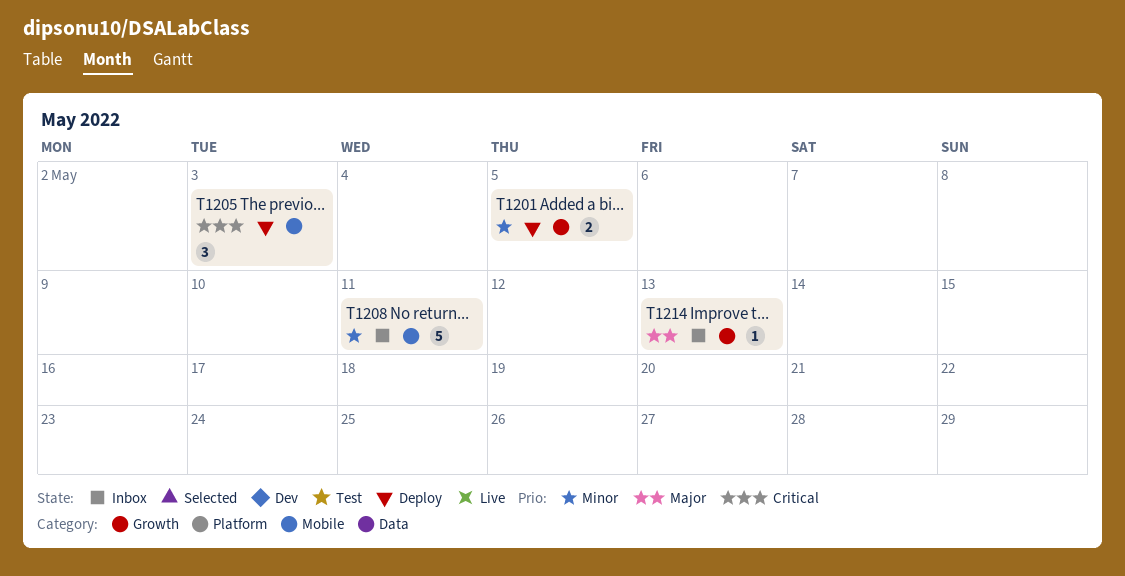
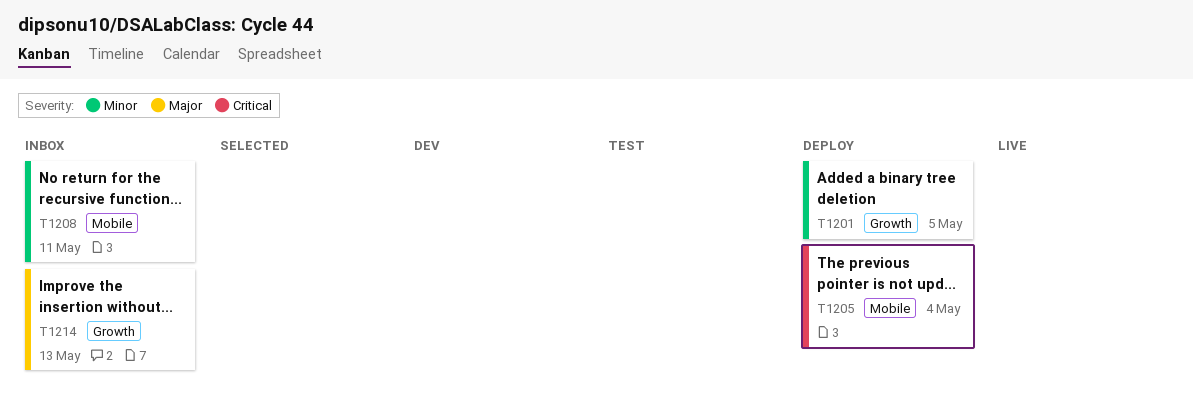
T1205, due: May 3 -> May 4

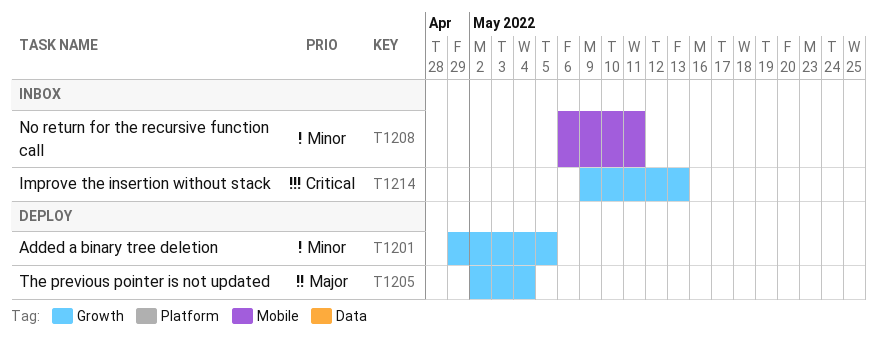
T1205, priority: Critical -> Major
T1205, label: Mobile -> Growth
T1214, priority: Major -> Critical

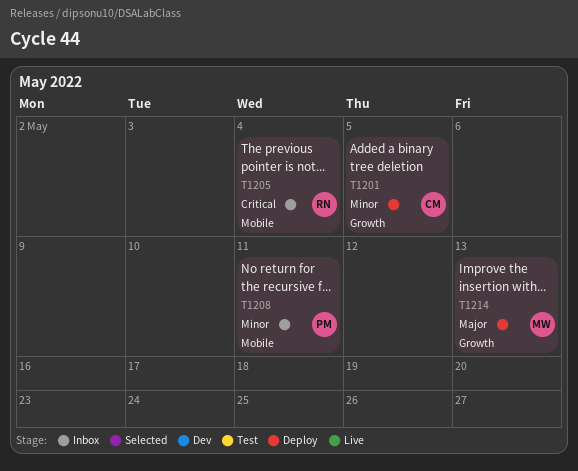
T1205, status: Deploy -> Inbox
T1205, priority: Major -> Critical
T1205, label: Growth -> Mobile
T1214, status: Inbox -> Deploy
T1214, priority: Critical -> Major

